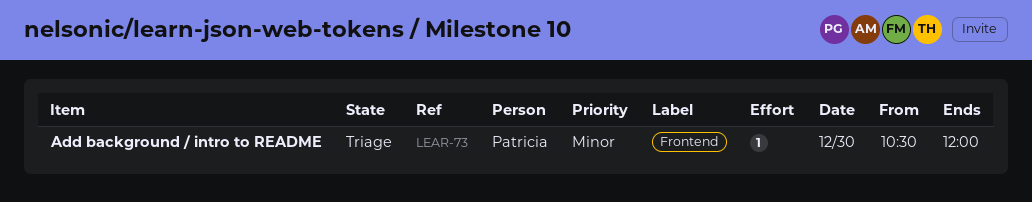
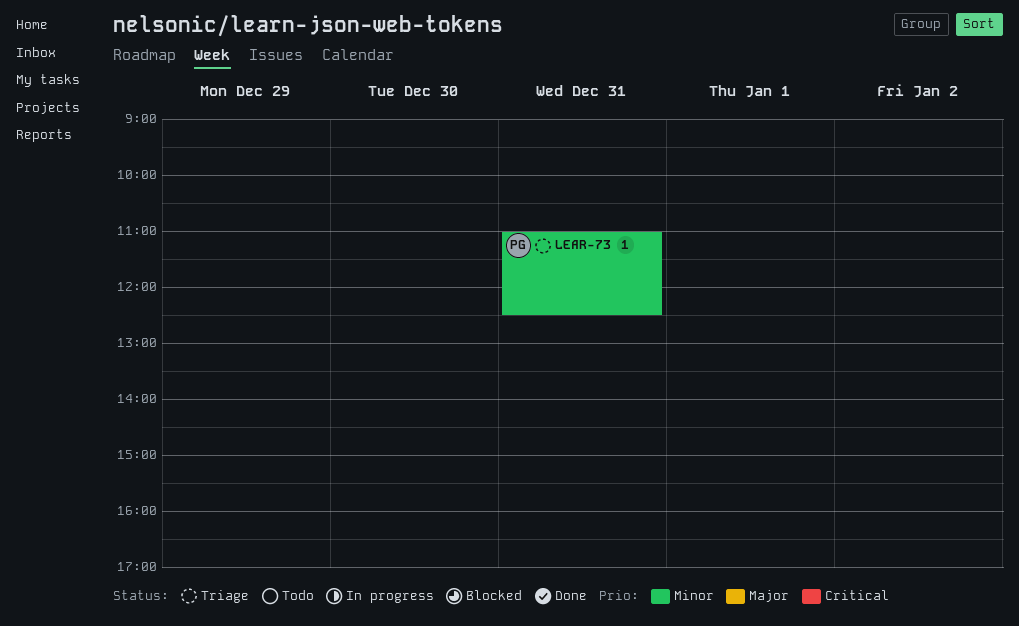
LEAR-73, day: Dec 30 -> Dec 31
LEAR-73, begins: 10:30 -> 11:00
LEAR-73, ends: 12:00 -> 12:30

